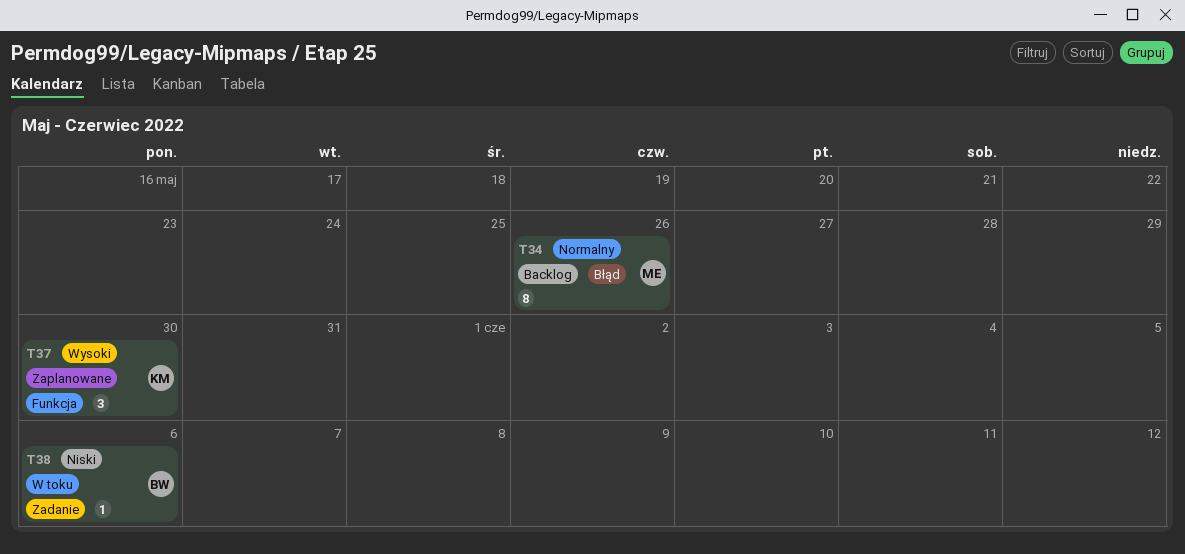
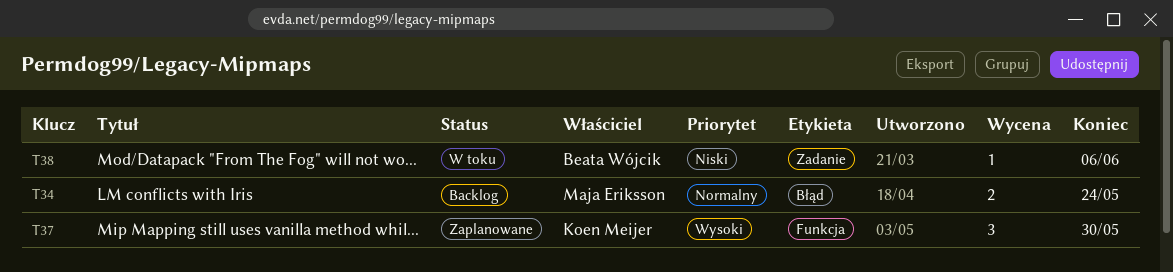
T34, estimate: 8 -> 2
T34, due: May 26 -> May 24

